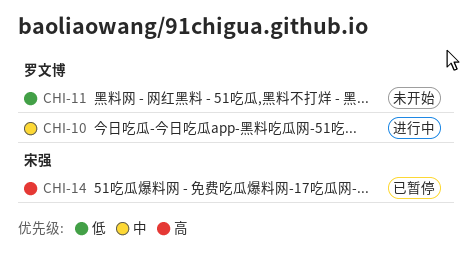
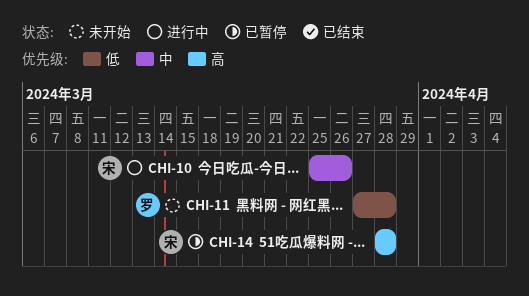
CHI-10, owner: 罗文博 -> 宋强

